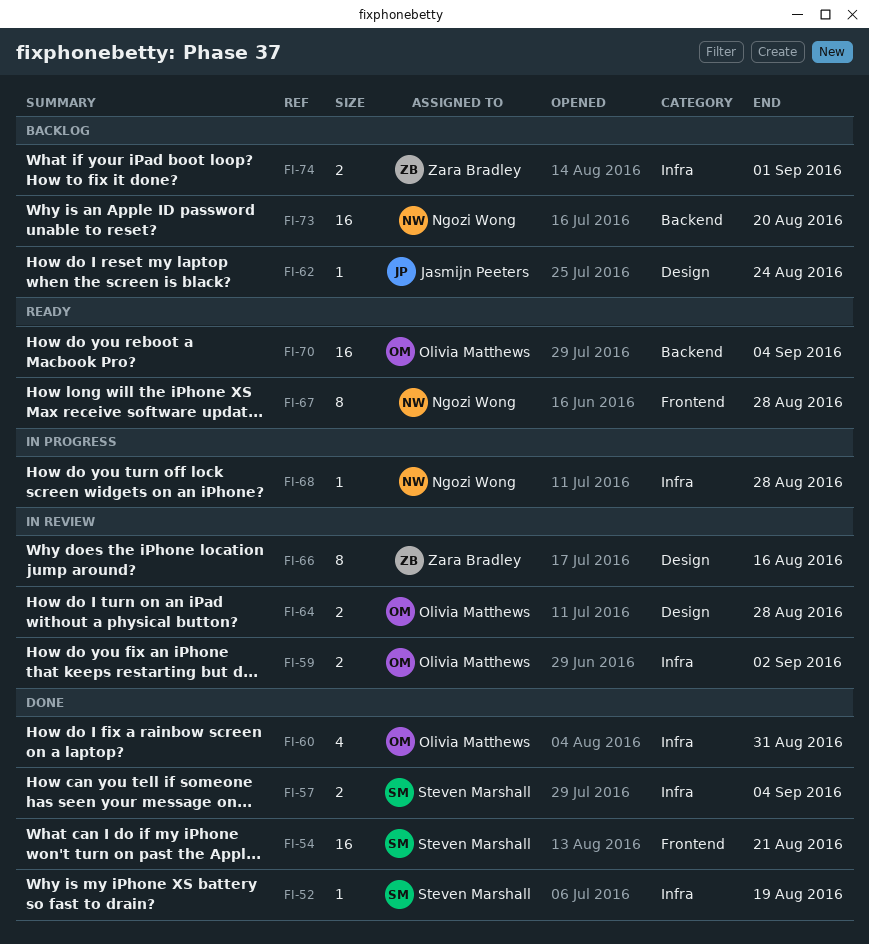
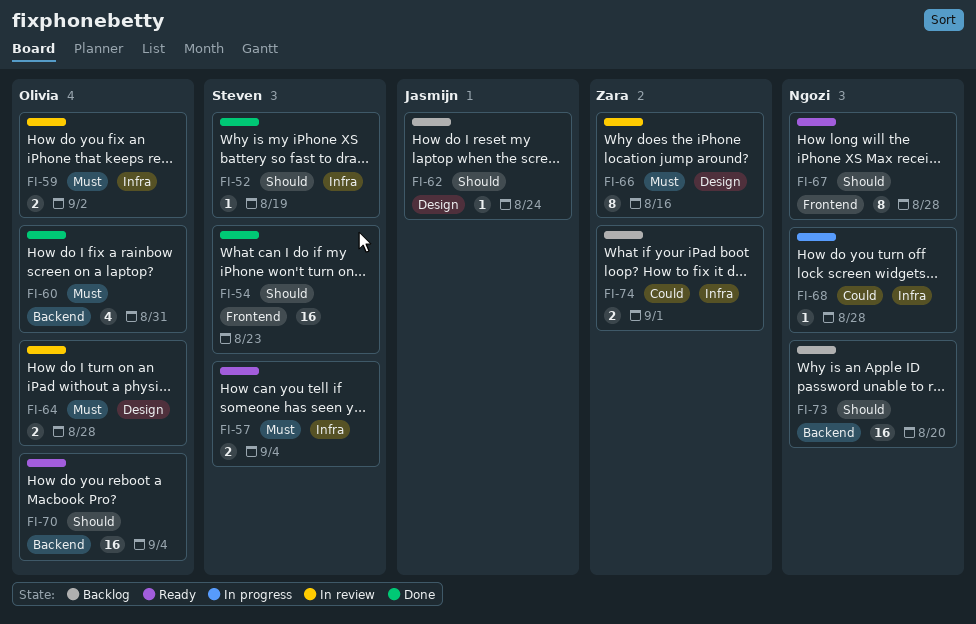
FI-54, due: Aug 21 -> Aug 23
FI-57, status: Done -> Ready
FI-60, label: Infra -> Backend

